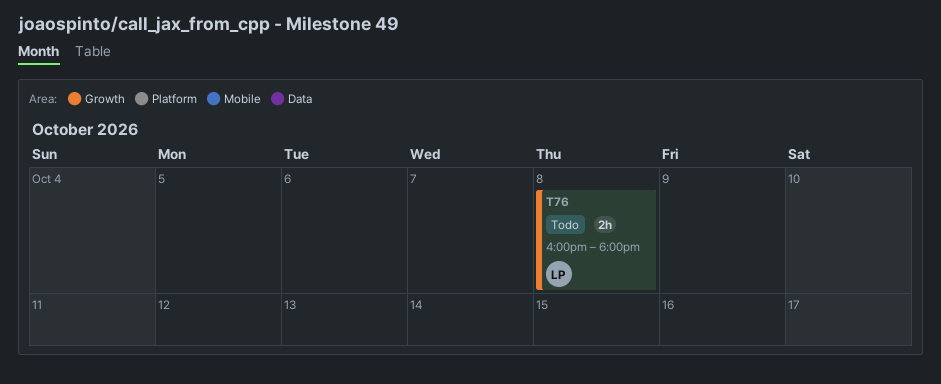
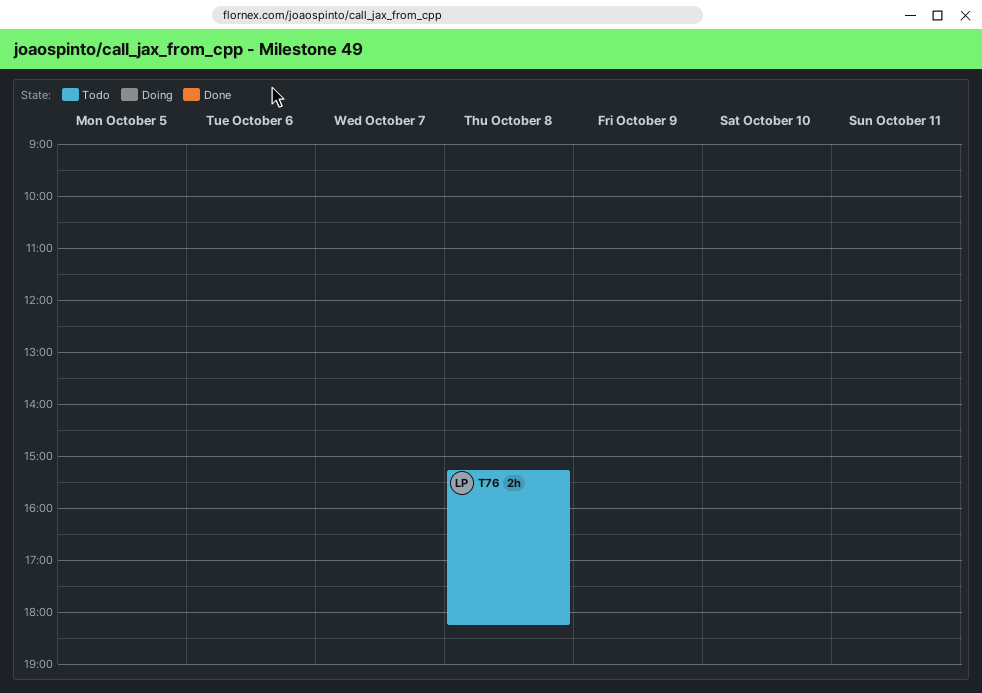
T76, begins: 16:00 -> 15:15
T76, ends: 18:00 -> 18:15

